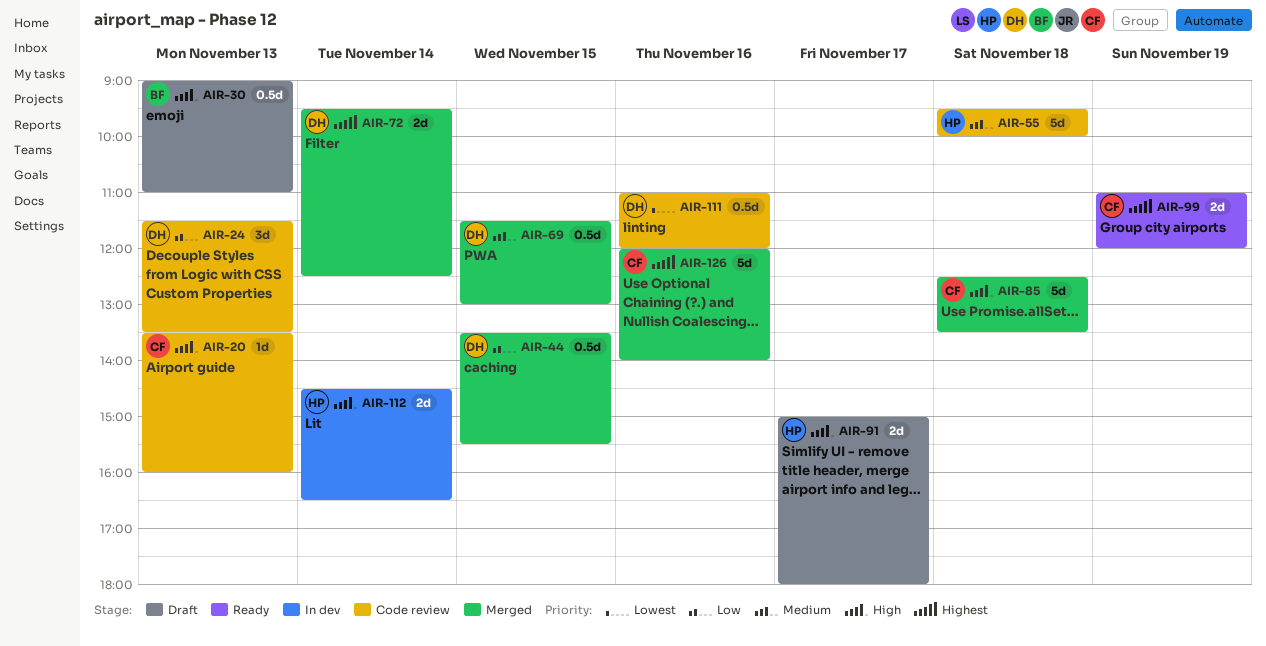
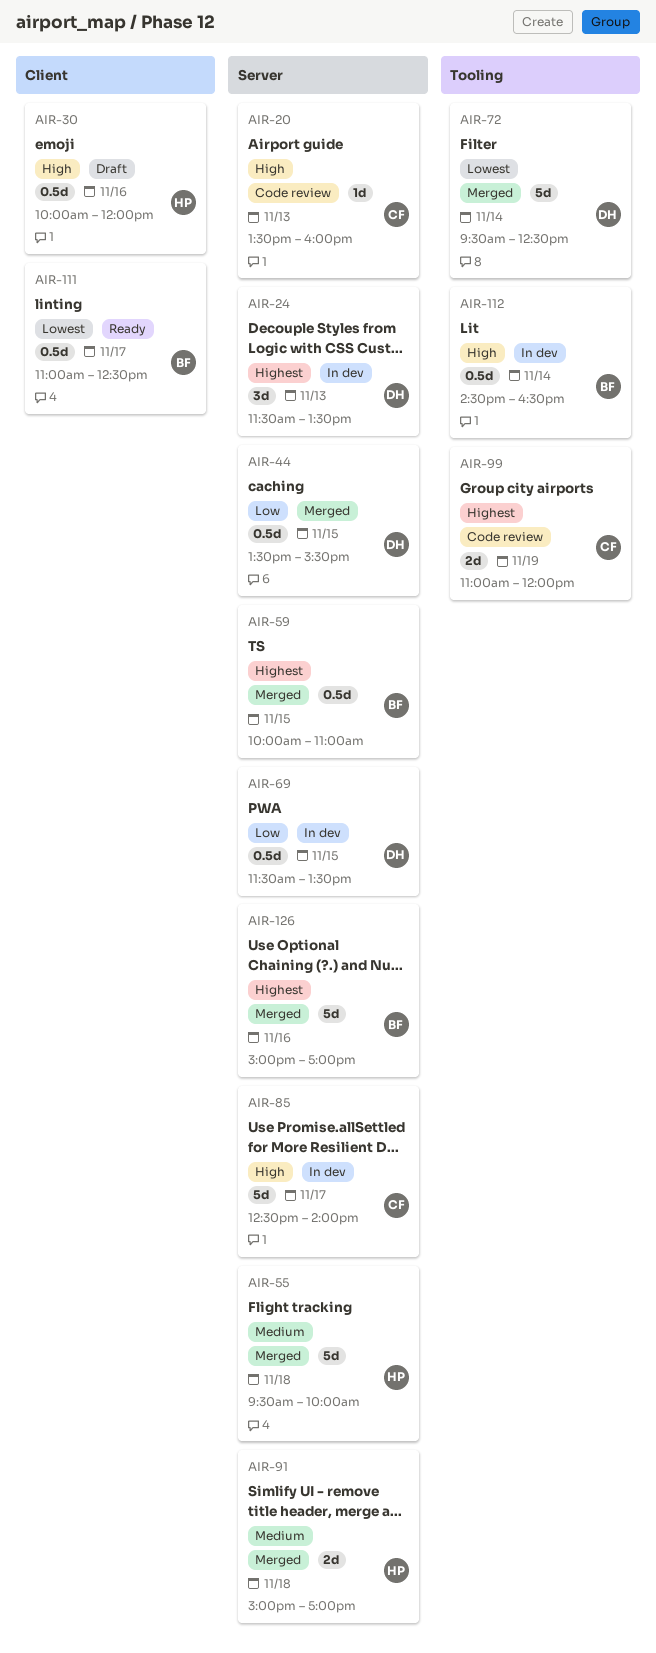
AIR-24, status: Code review -> In dev
AIR-24, priority: Low -> Highest
AIR-30, owner: BF -> HP
AIR-30, day: Nov 13 -> Nov 16
AIR-30, begins: 09:00 -> 10:00
AIR-30, ends: 11:00 -> 12:00
AIR-55, status: Code review -> Merged
AIR-59: none -> present
AIR-69, status: Merged -> In dev
AIR-69, priority: Medium -> Low
AIR-69, ends: 13:00 -> 13:30
AIR-72, priority: Highest -> Lowest
AIR-72, estimate: 2d -> 5d
AIR-85, status: Merged -> In dev
AIR-85, day: Nov 18 -> Nov 17
AIR-85, ends: 13:30 -> 14:00
AIR-91, status: Draft -> Merged
AIR-91, priority: High -> Medium
AIR-91, day: Nov 17 -> Nov 18
AIR-91, ends: 18:00 -> 17:00
AIR-99, status: Ready -> Code review
AIR-111, status: Code review -> Ready
AIR-111, owner: DH -> BF
AIR-111, day: Nov 16 -> Nov 17
AIR-111, ends: 12:00 -> 12:30
AIR-112, owner: HP -> BF
AIR-112, estimate: 2d -> 0.5d
AIR-126, owner: CF -> BF
AIR-126, begins: 12:00 -> 15:00
AIR-126, ends: 14:00 -> 17:00

